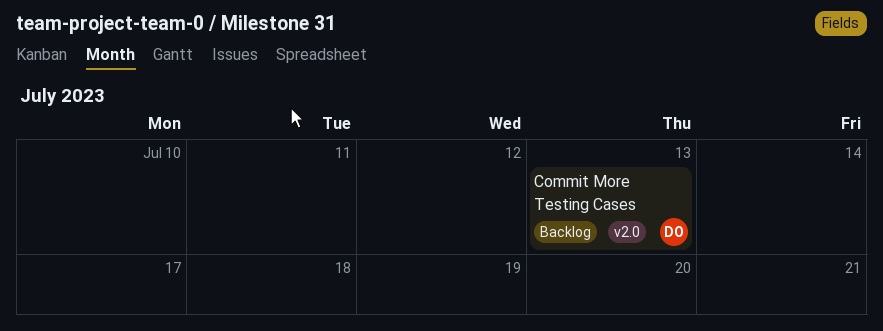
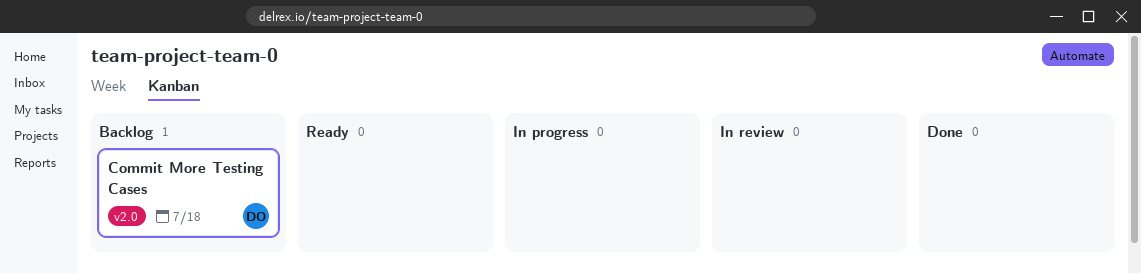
Commit More Testing Cases, due: Jul 13 -> Jul 18

